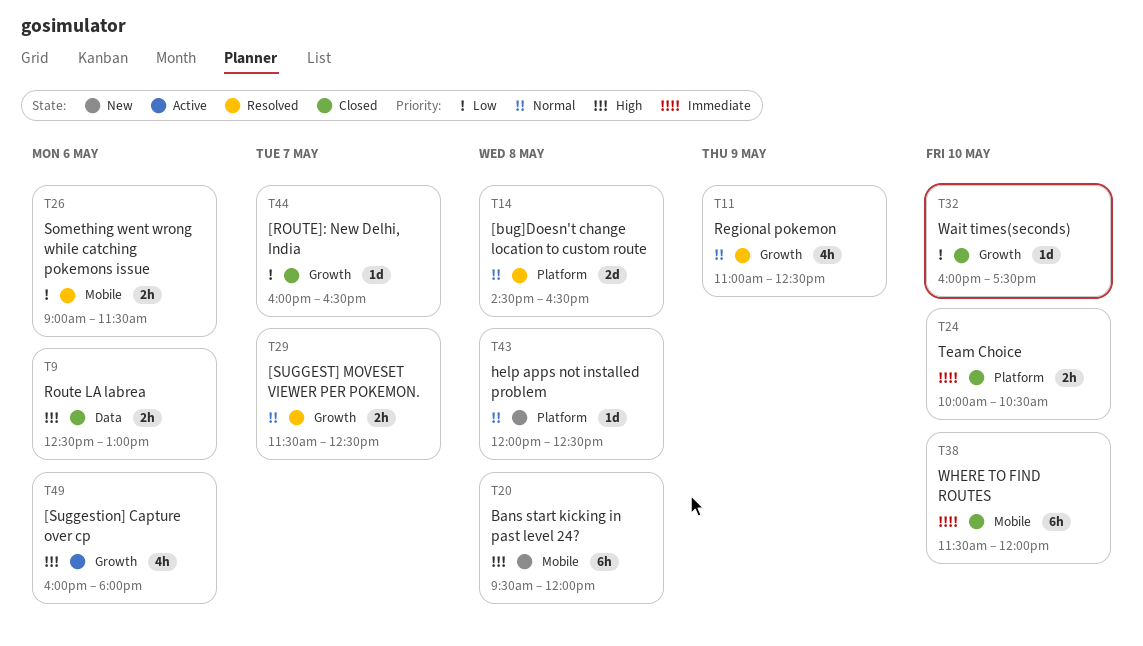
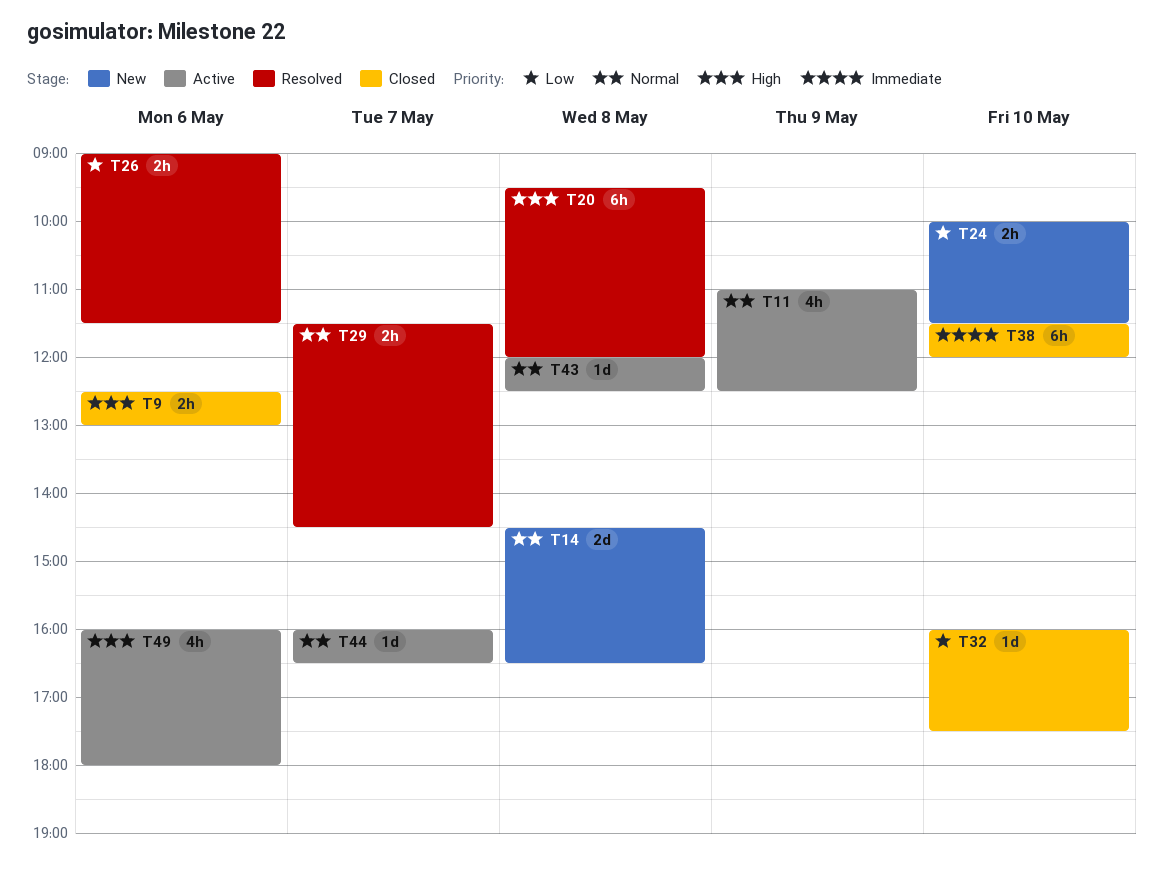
T11, status: Resolved -> Active
T14, status: Resolved -> New
T20, status: New -> Resolved
T24, status: Closed -> New
T24, priority: Immediate -> Low
T24, ends: 10:30 -> 11:30
T29, ends: 12:30 -> 14:30
T43, status: New -> Active
T44, status: Closed -> Active
T44, priority: Low -> Normal

